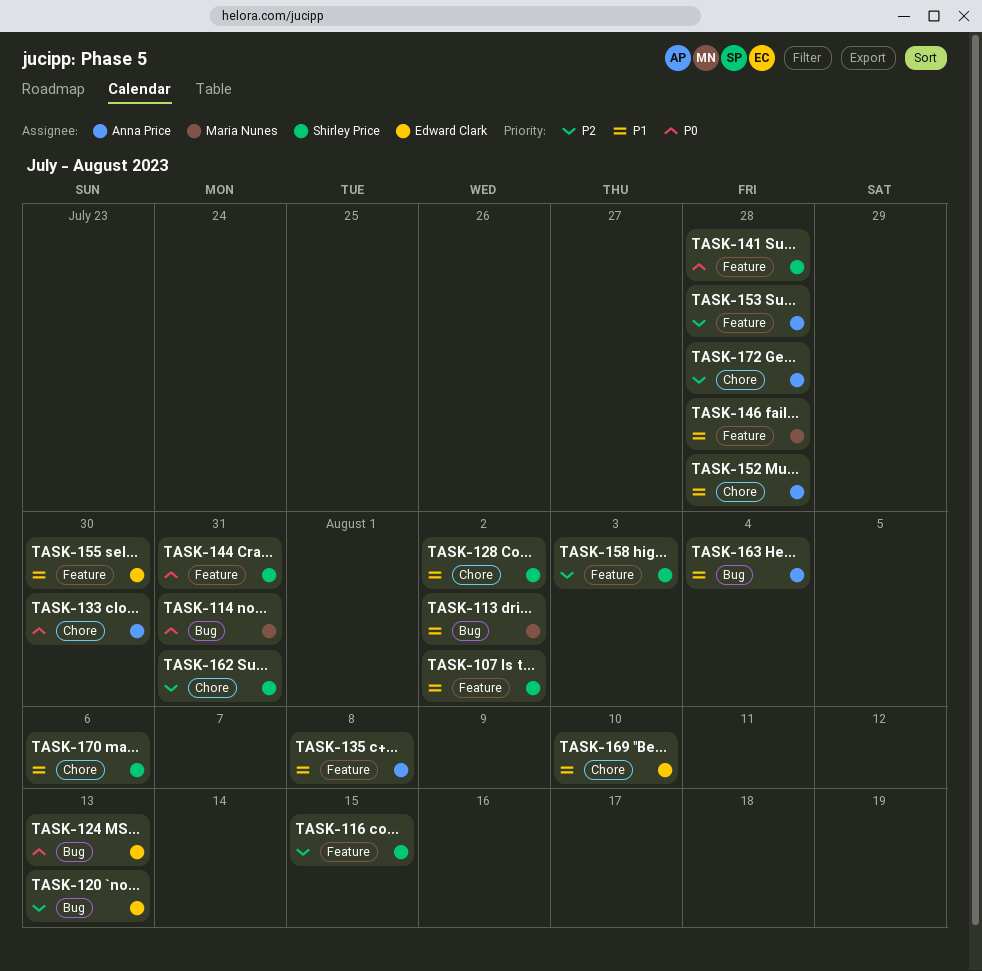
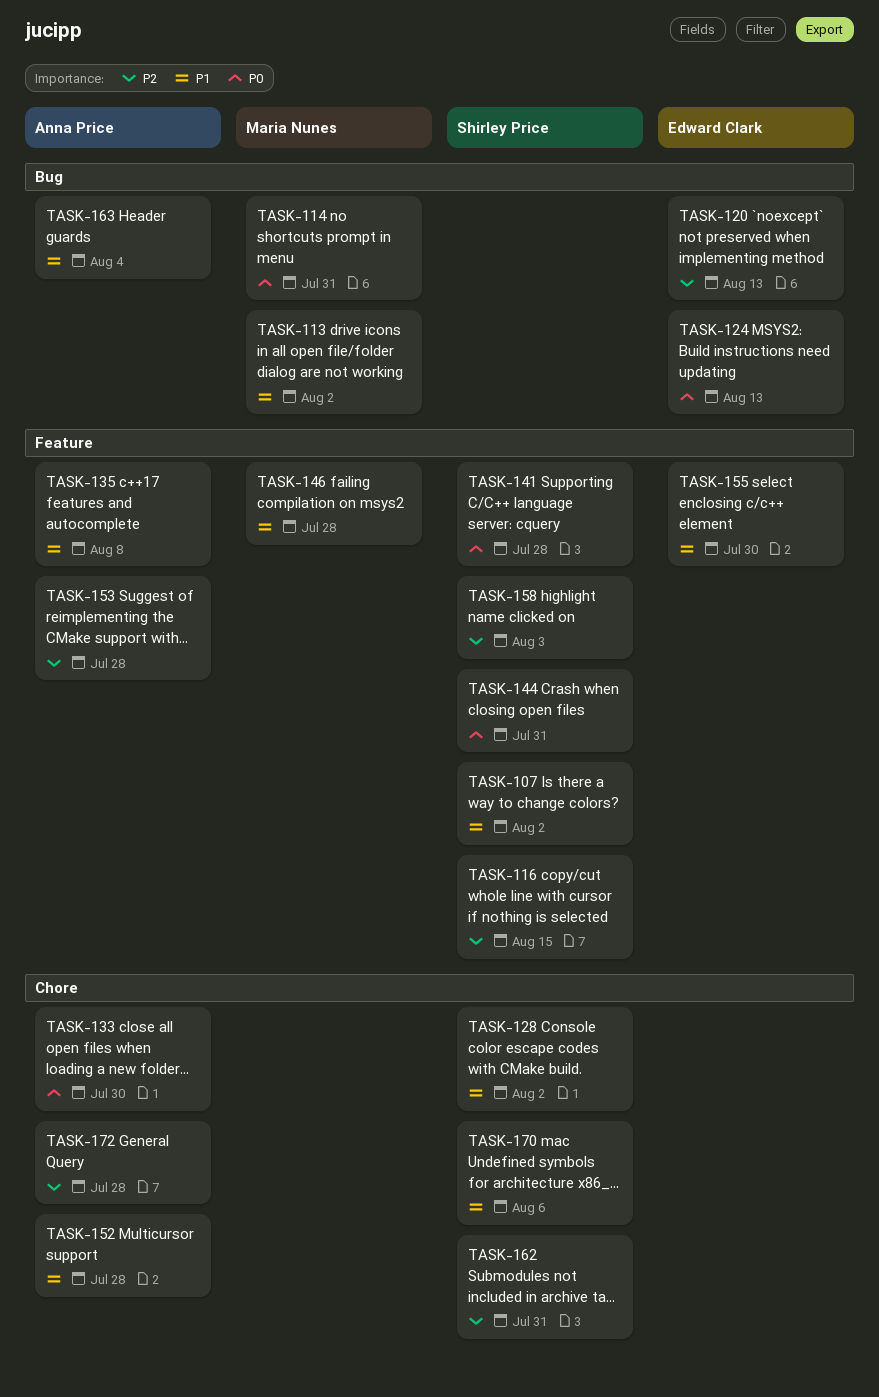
TASK-169: present -> none

